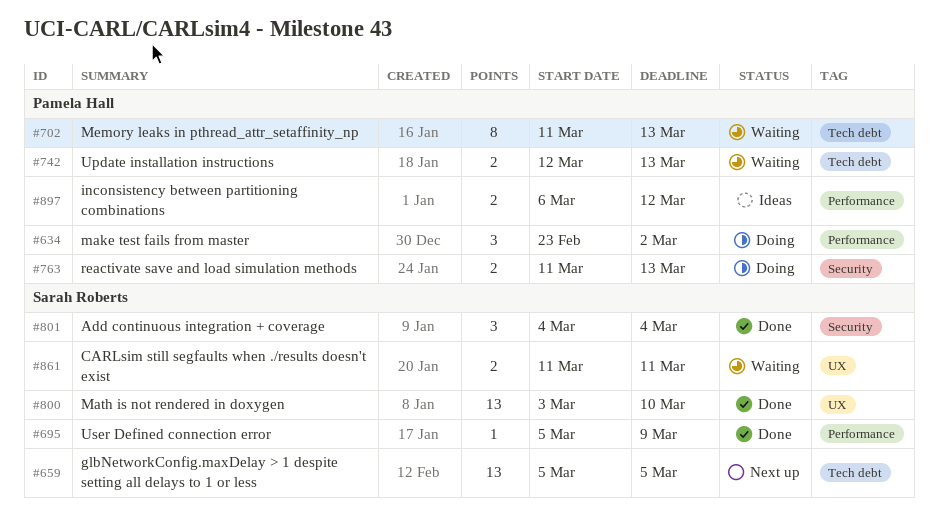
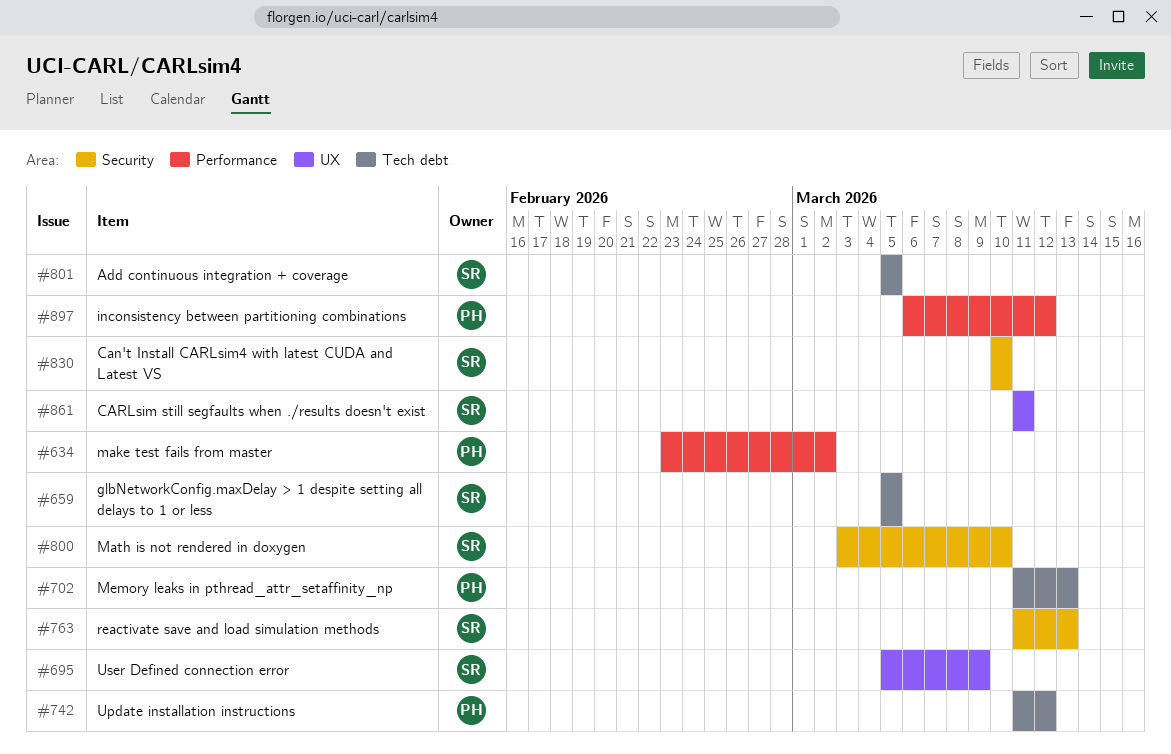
#695, label: Performance -> UX
#742, start: Mar 12 -> Mar 11
#742, due: Mar 13 -> Mar 12
#763, owner: Pamela Hall -> Sarah Roberts
#800, label: UX -> Security
#801, label: Security -> Tech debt
#801, start: Mar 4 -> Mar 5
#801, due: Mar 4 -> Mar 5
#830: none -> present

